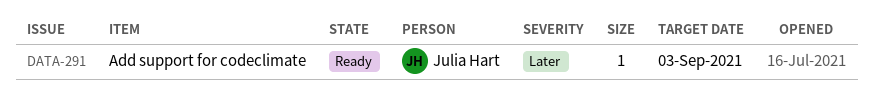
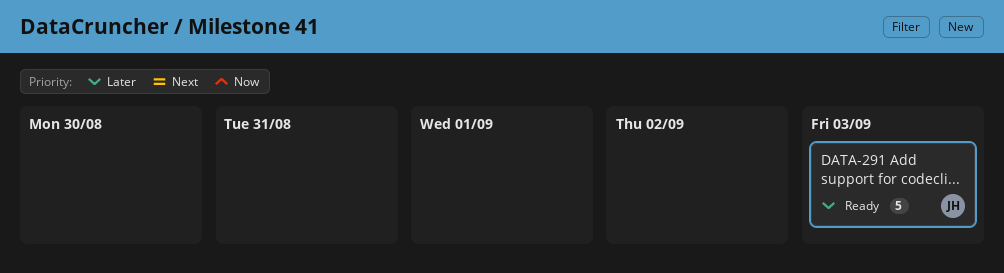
DATA-291, estimate: 1 -> 5

